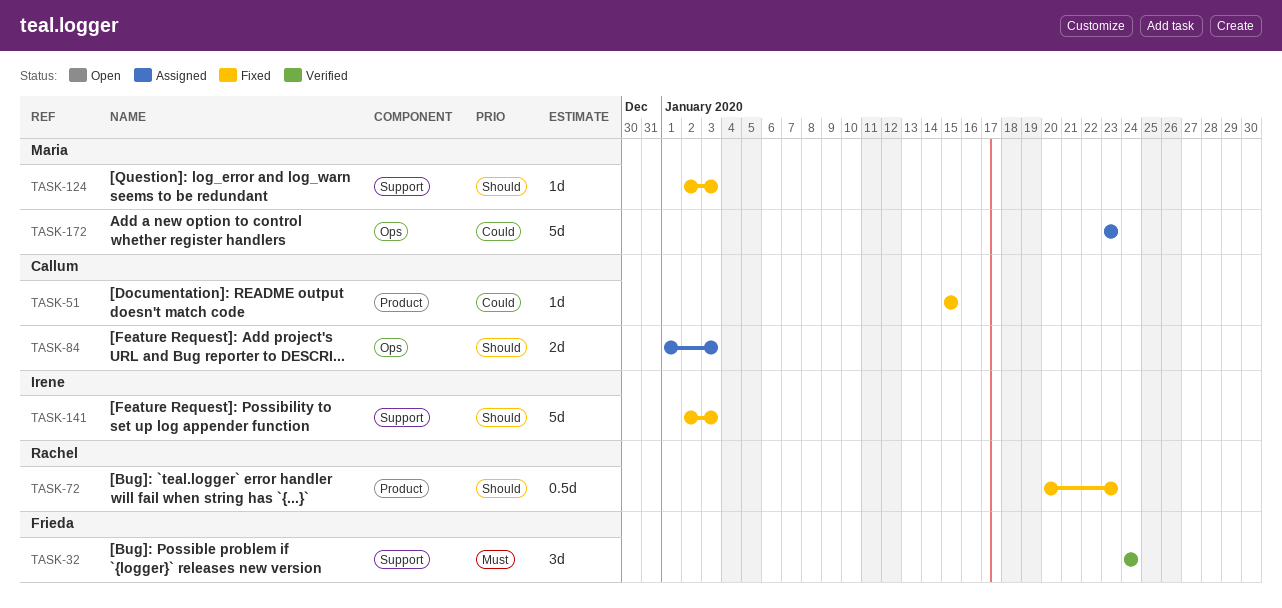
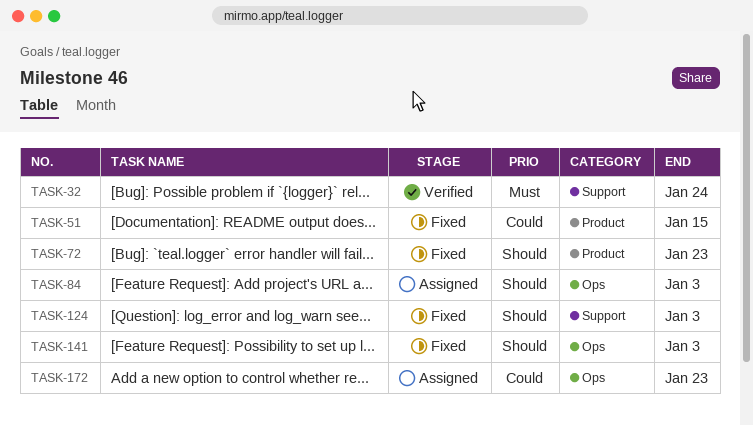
TASK-141, label: Support -> Ops

